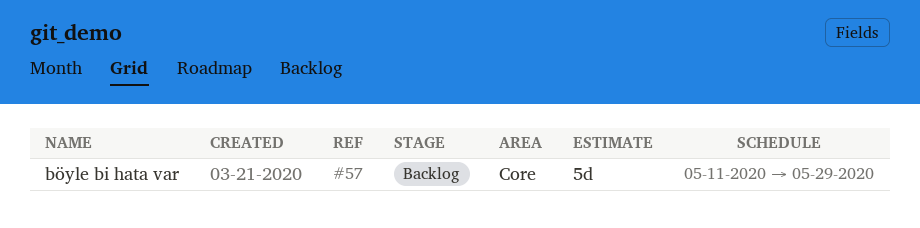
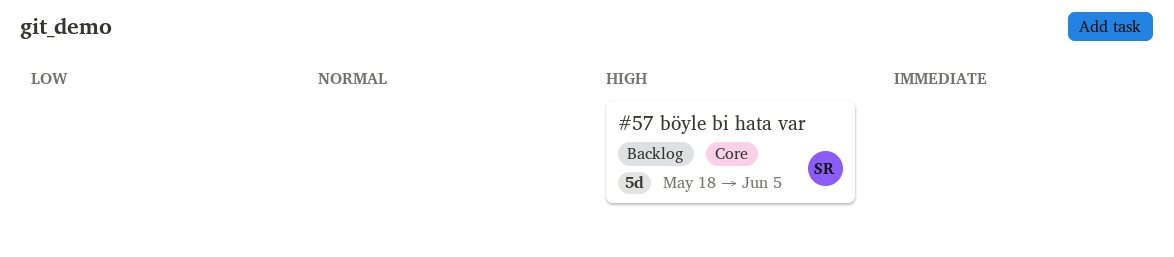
#57, start: May 11 -> May 18
#57, due: May 29 -> Jun 5

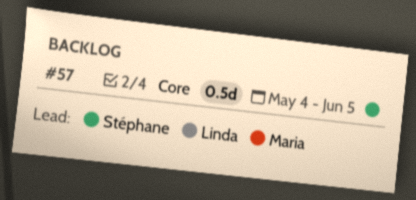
#57, estimate: 5d -> 0.5d
#57, start: May 18 -> May 4

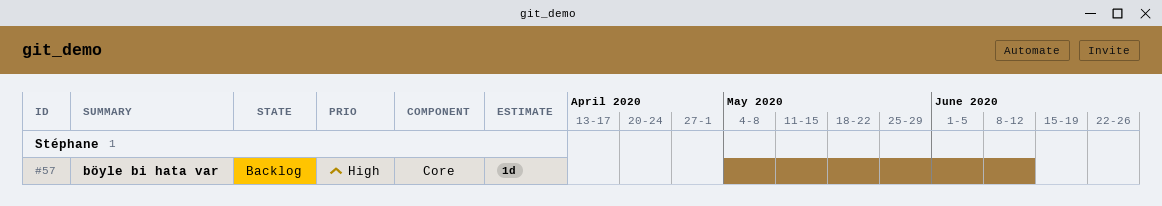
#57, estimate: 0.5d -> 1d
#57, due: Jun 5 -> Jun 12

